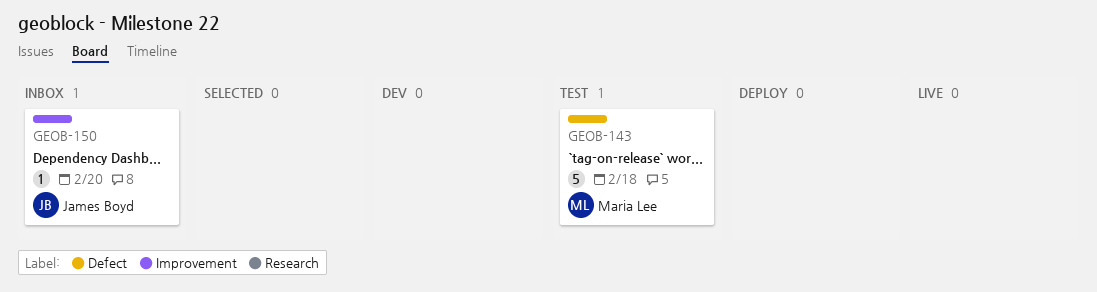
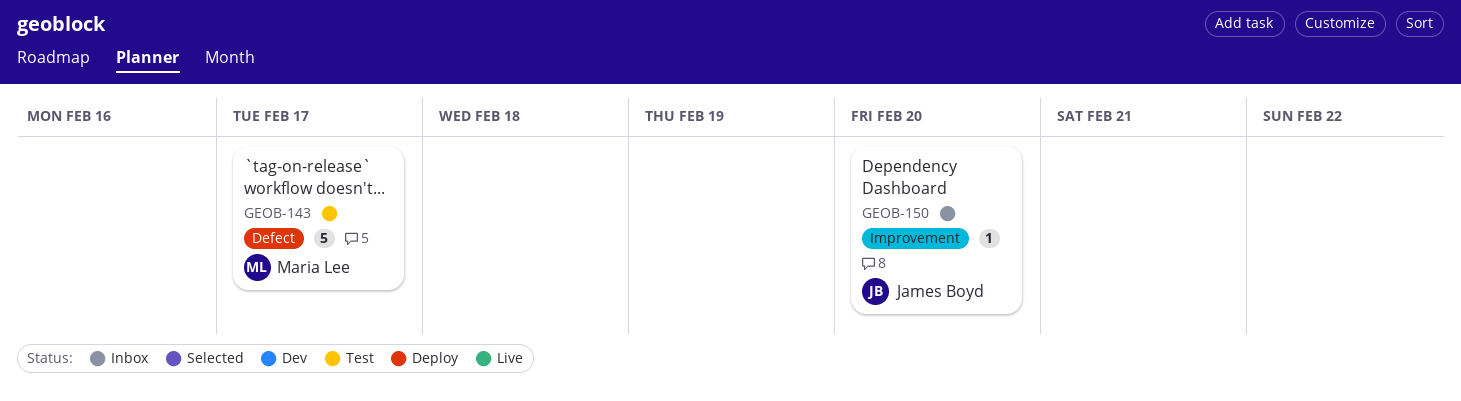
GEOB-143, due: Feb 18 -> Feb 17

